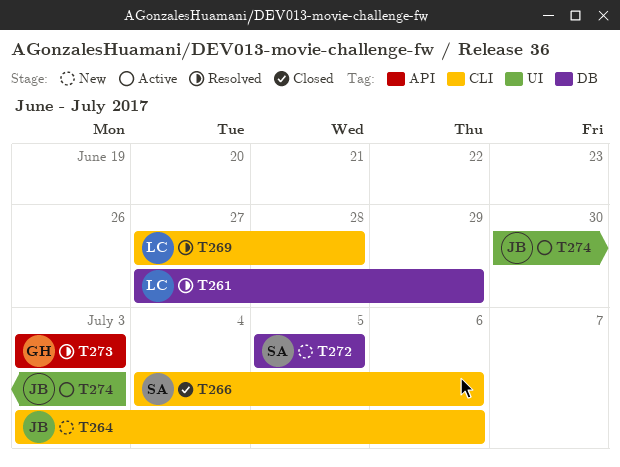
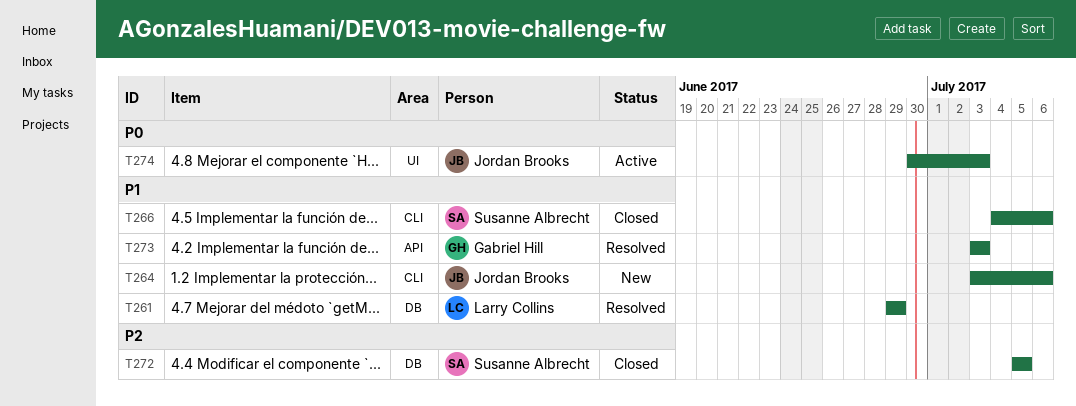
T261, start: Jun 27 -> Jun 29
T269: present -> none
T272, status: New -> Closed

